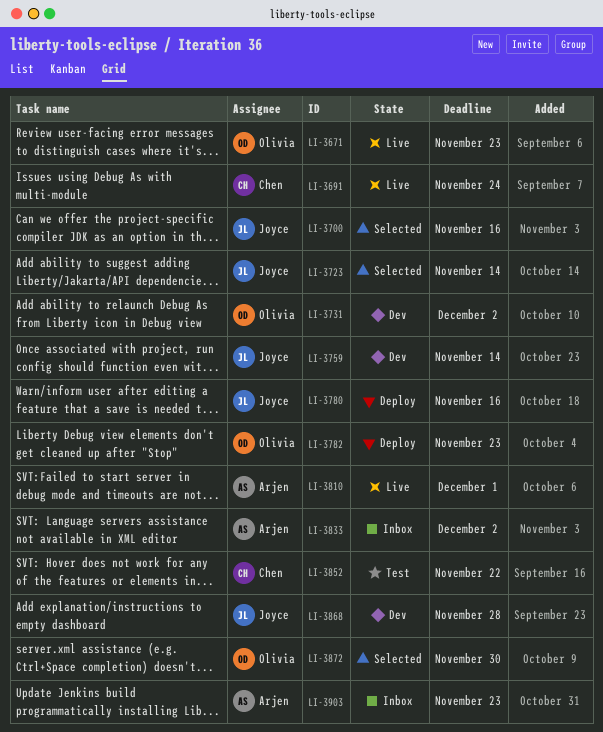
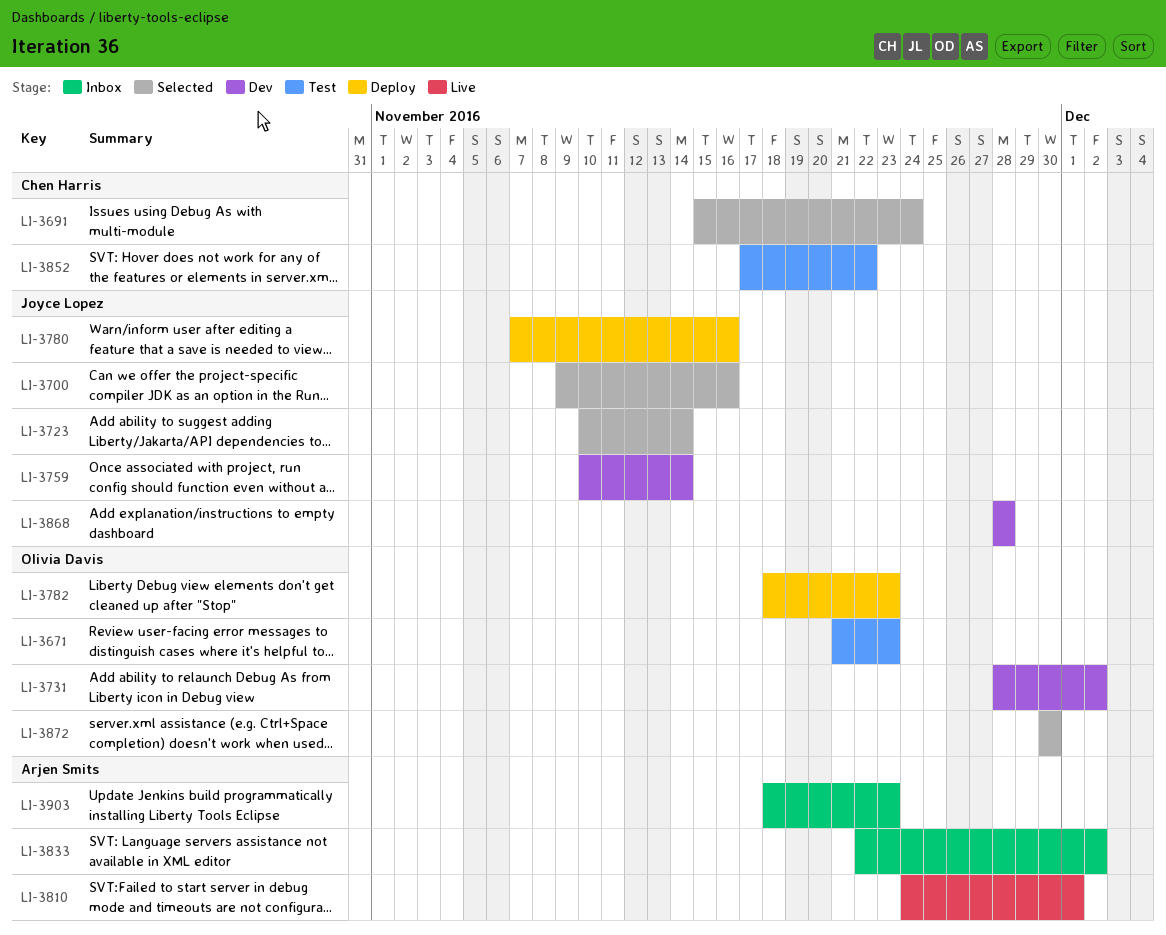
LI-3671, status: Live -> Test
LI-3691, status: Live -> Selected

